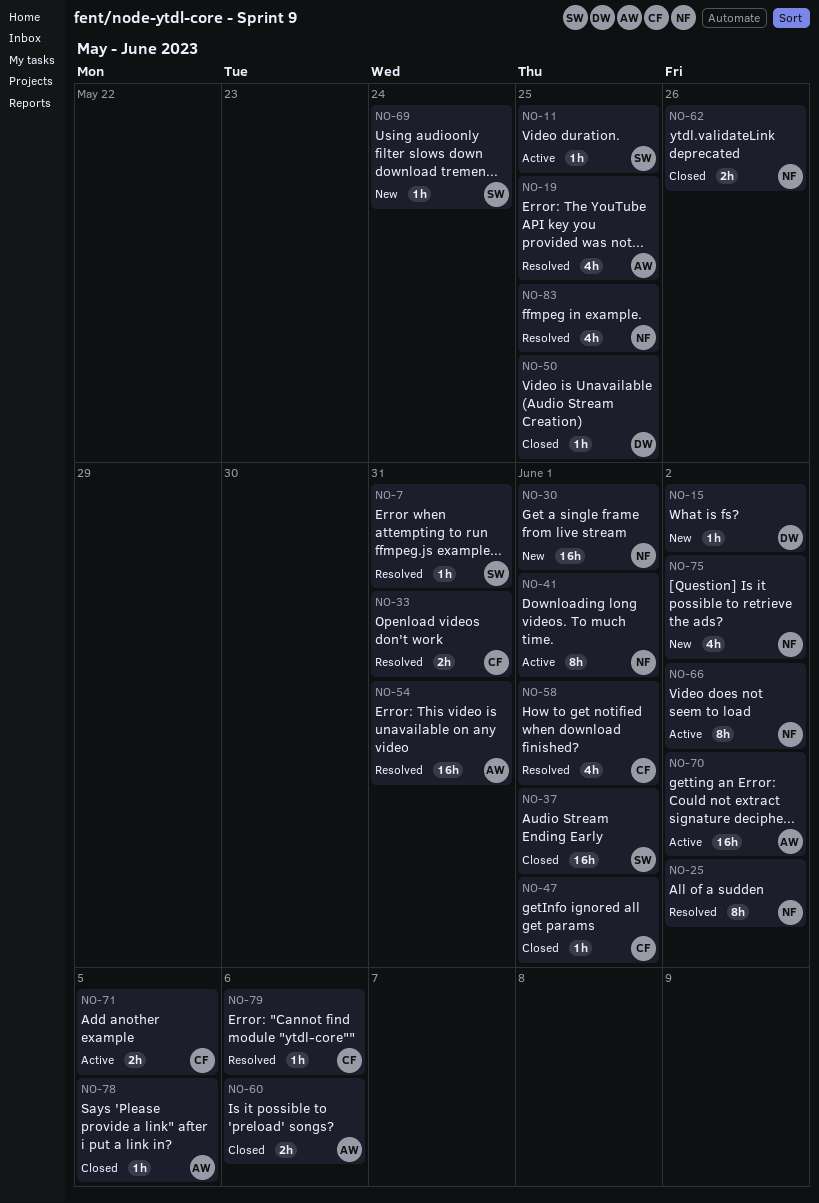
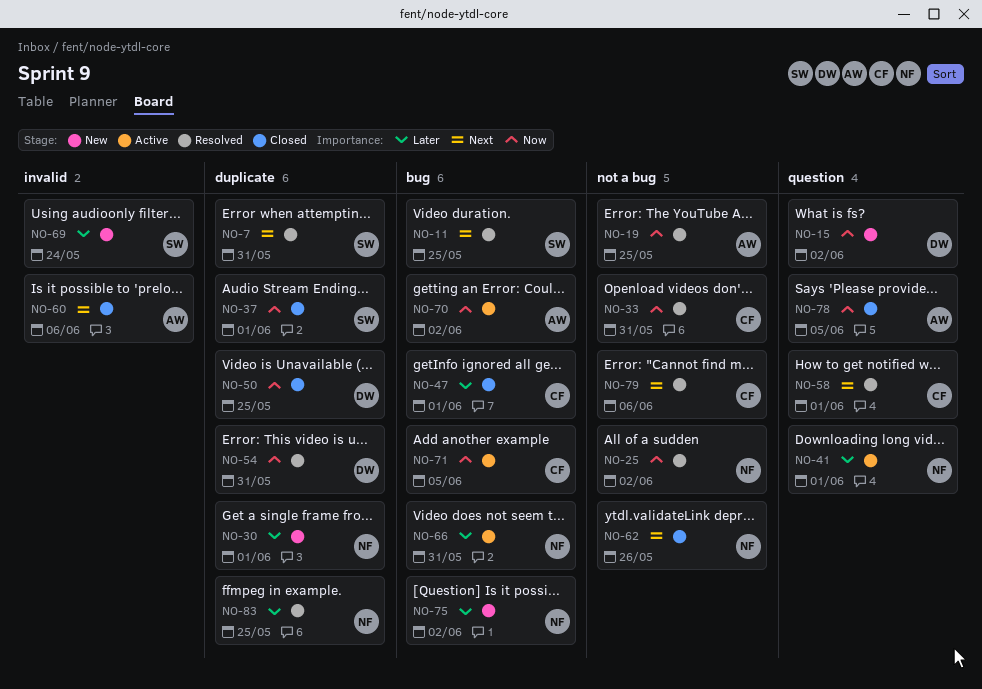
NO-11, status: Active -> Resolved
NO-54, owner: AW -> DW
NO-66, due: Jun 2 -> May 31

